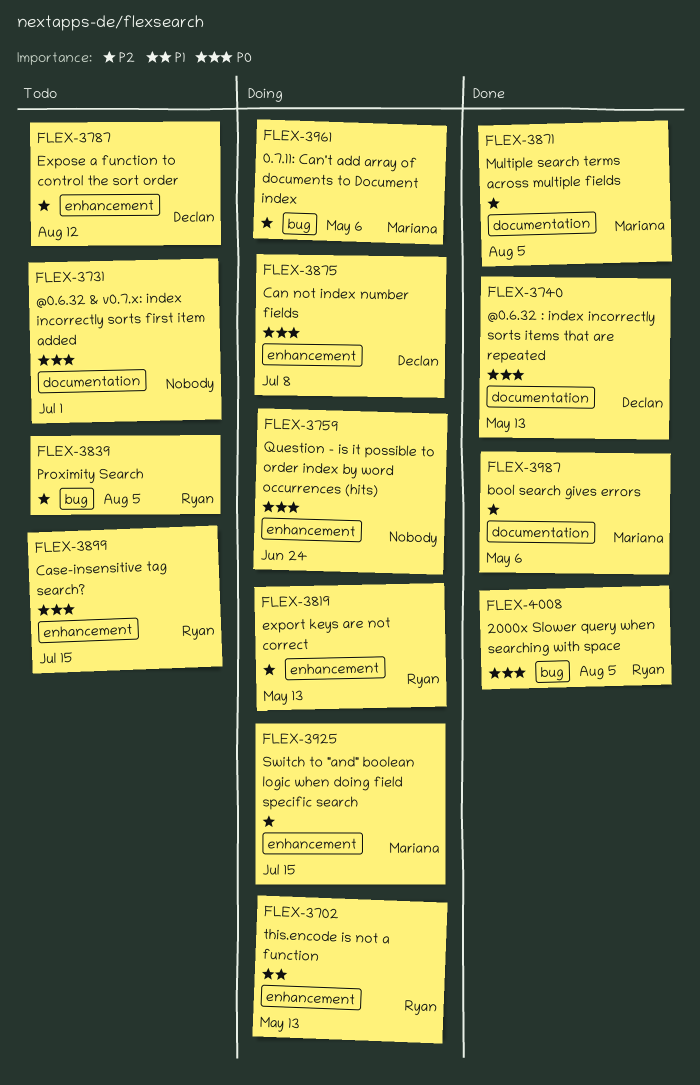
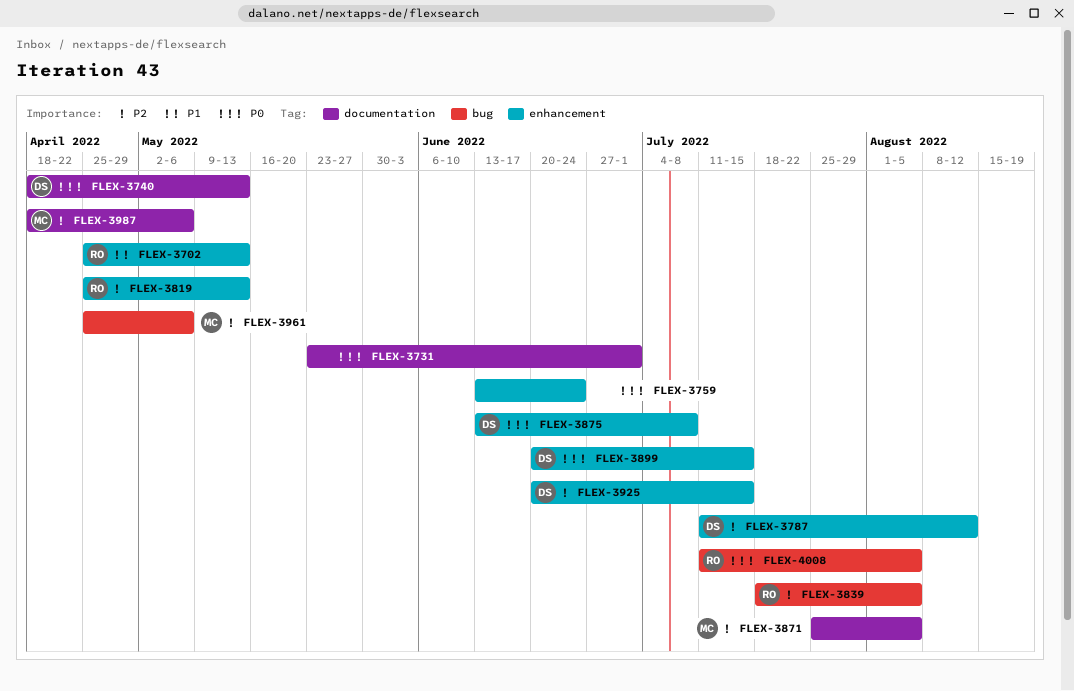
FLEX-3899, owner: Ryan -> Declan
FLEX-3925, owner: Mariana -> Declan

